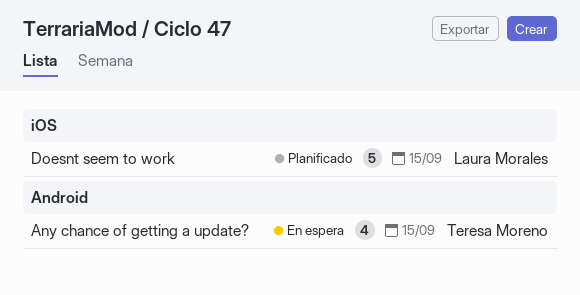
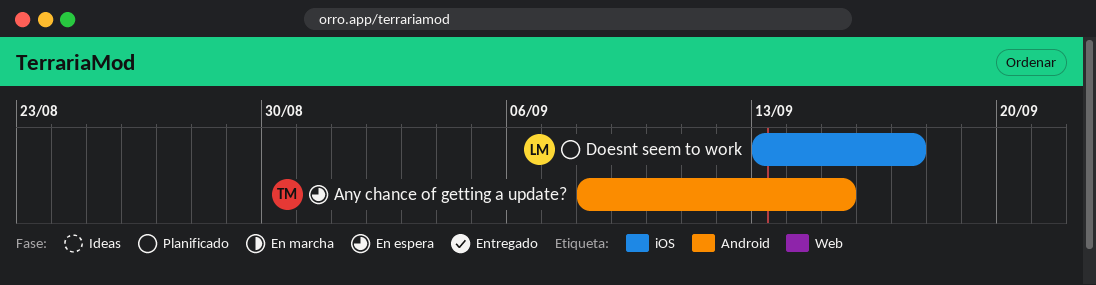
Doesnt seem to work, due: Sep 15 -> Sep 17

